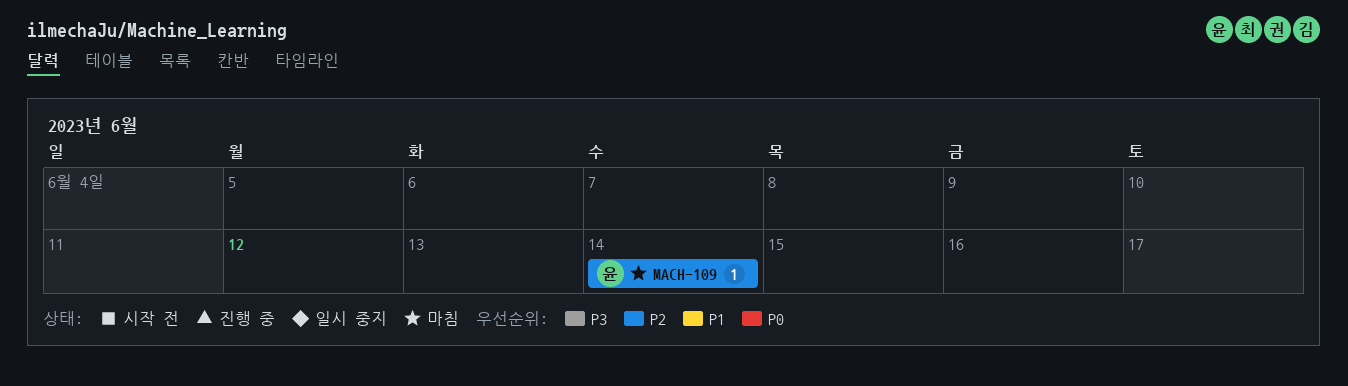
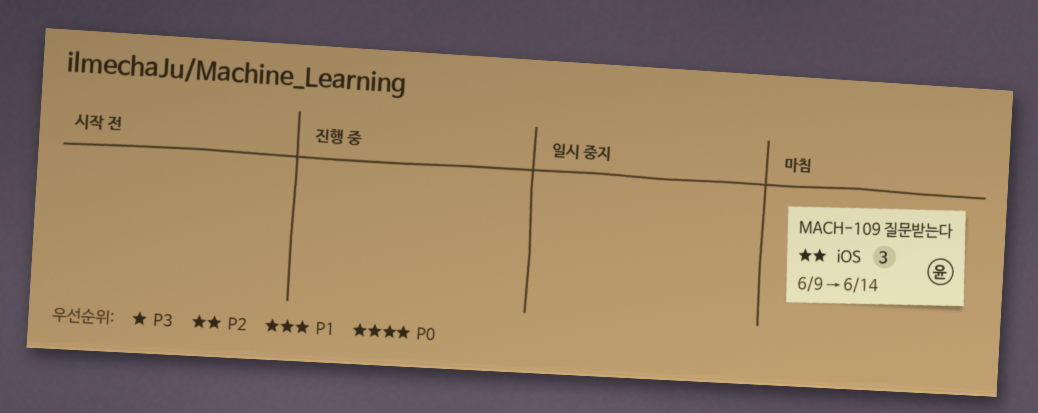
MACH-109, estimate: 1 -> 3
MACH-109, start: Jun 14 -> Jun 9

